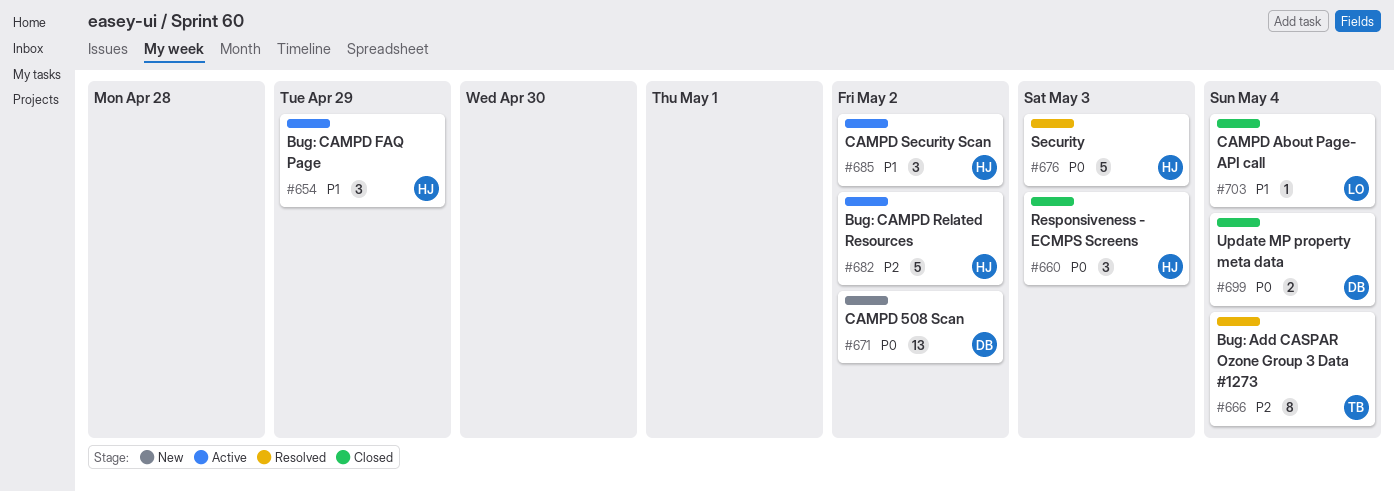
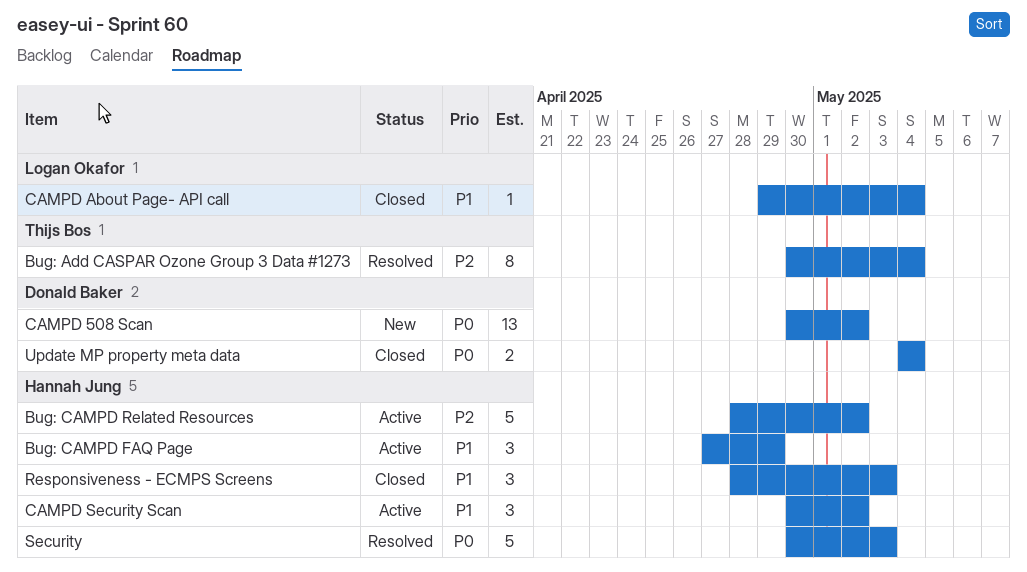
Responsiveness - ECMPS Screens, priority: P0 -> P1

